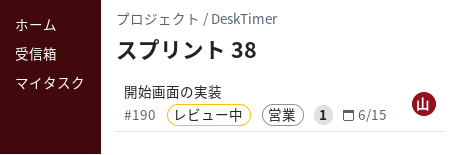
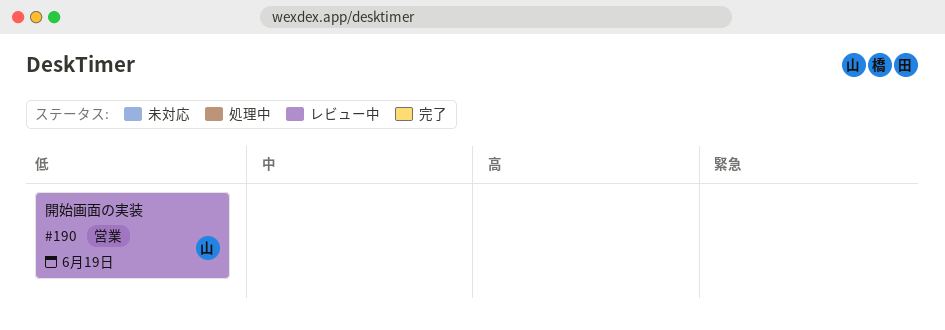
#190, due: Jun 15 -> Jun 19

